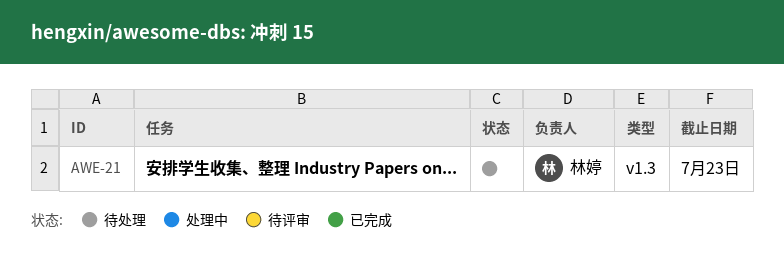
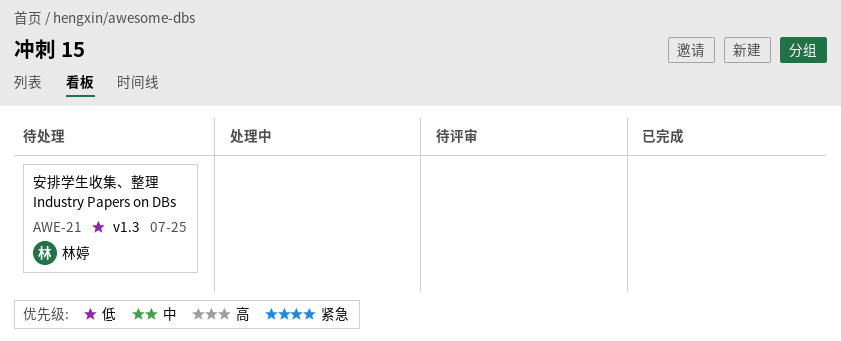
AWE-21, due: Jul 23 -> Jul 25

